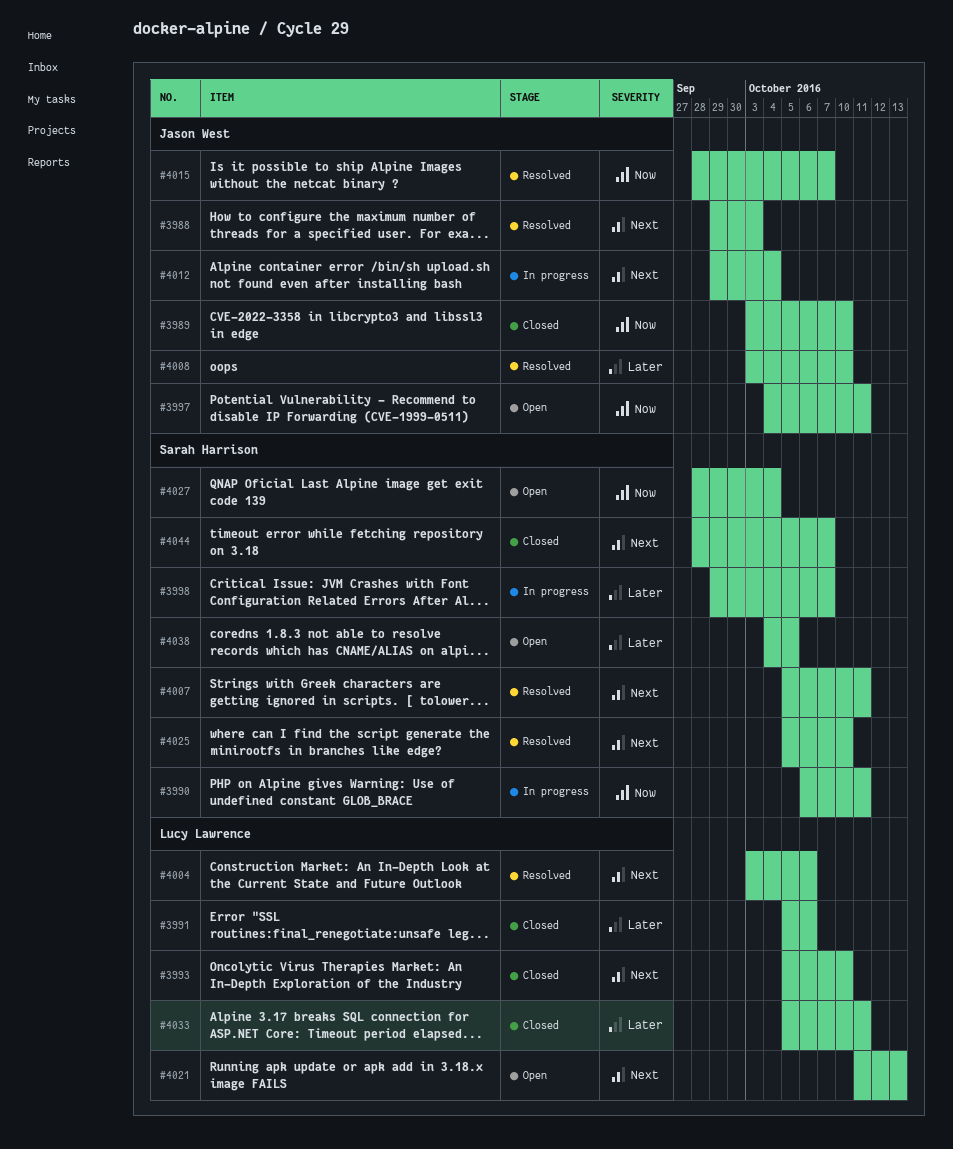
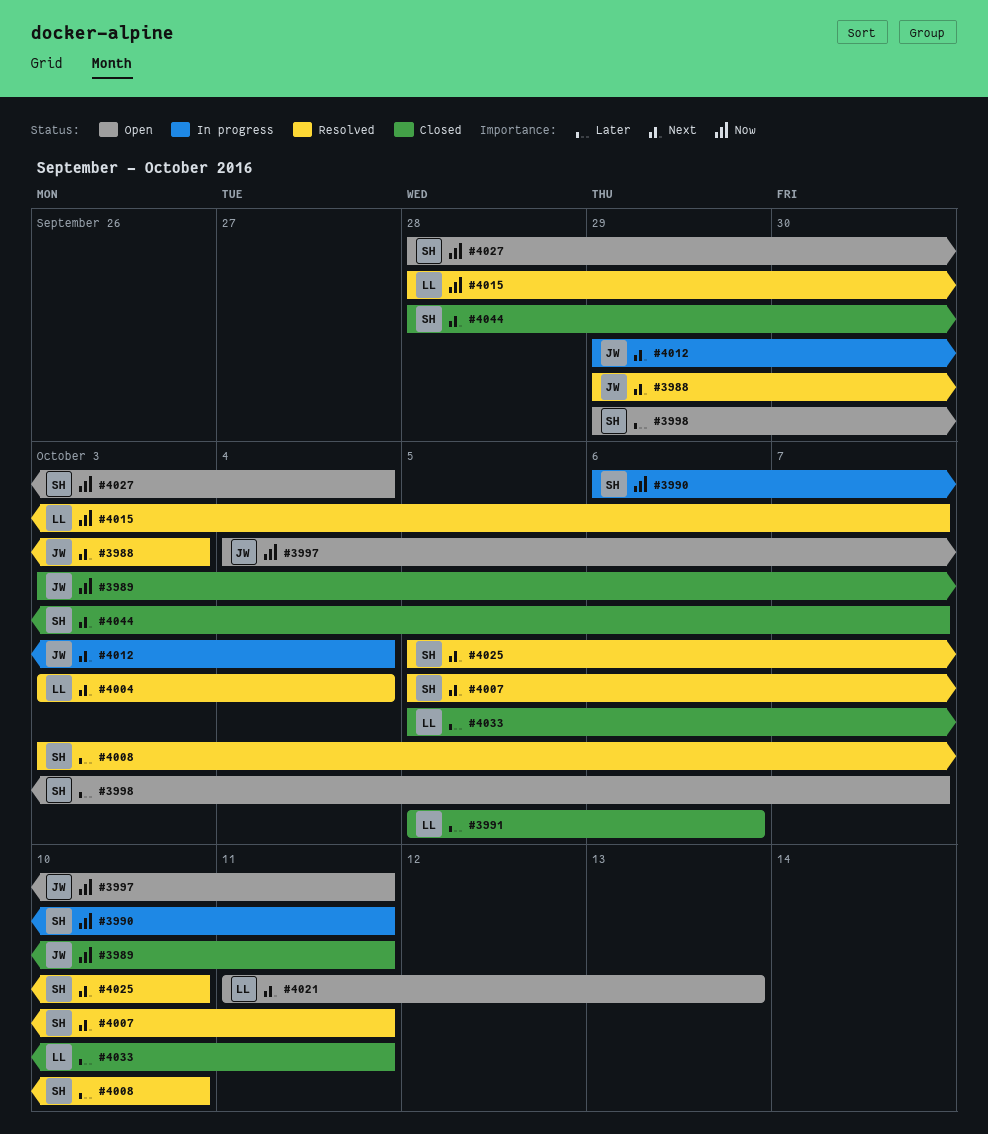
#3989, due: Oct 10 -> Oct 11
#3993: present -> none
#3998, status: In progress -> Open
#4004, due: Oct 6 -> Oct 4
#4008, owner: Jason West -> Sarah Harrison
#4015, owner: Jason West -> Lucy Lawrence
#4038: present -> none

